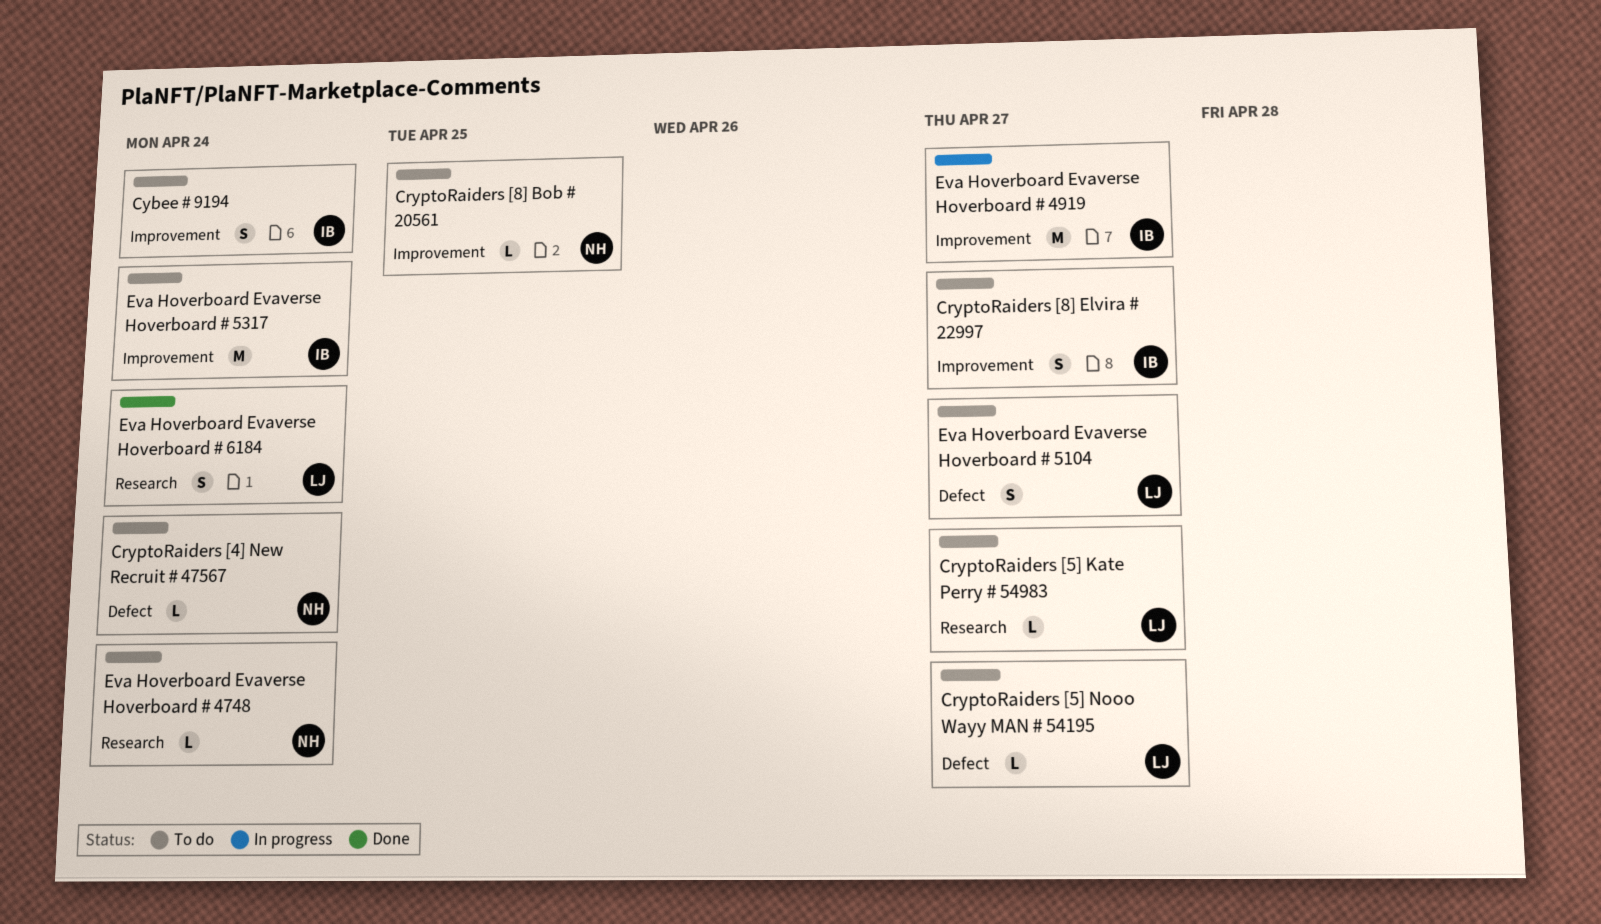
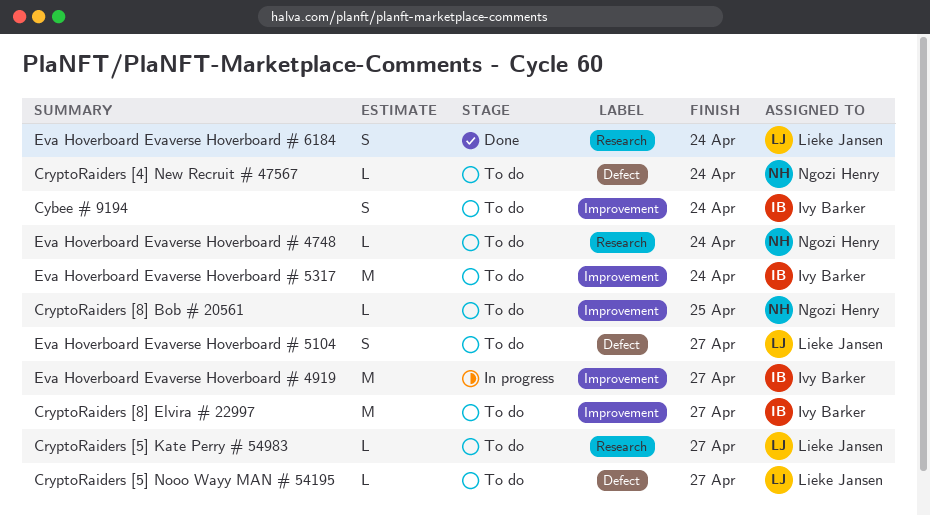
CryptoRaiders [8] Elvira # 22997, estimate: S -> M

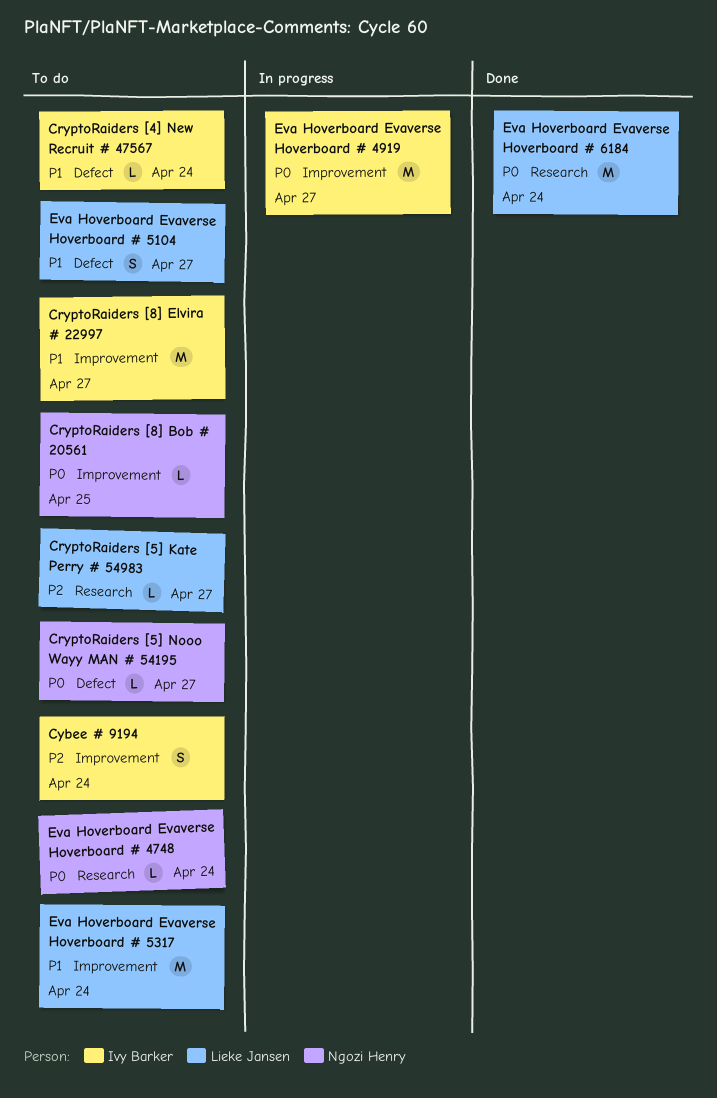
CryptoRaiders [4] New Recruit # 47567, owner: Ngozi Henry -> Ivy Barker
CryptoRaiders [5] Nooo Wayy MAN # 54195, owner: Lieke Jansen -> Ngozi Henry
Eva Hoverboard Evaverse Hoverboard # 5317, owner: Ivy Barker -> Lieke Jansen
Eva Hoverboard Evaverse Hoverboard # 6184, estimate: S -> M

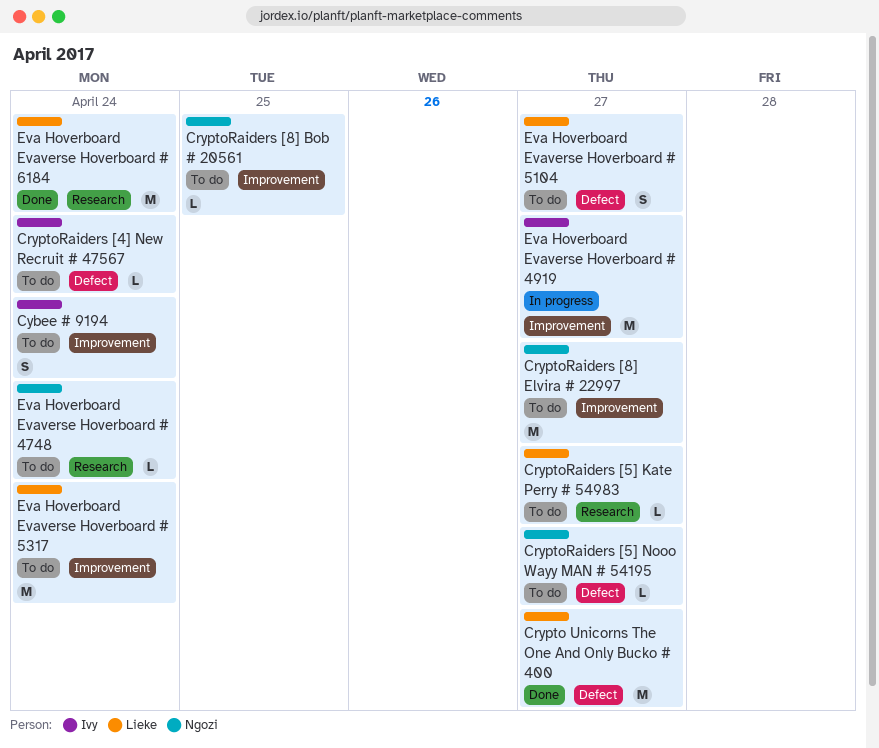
Crypto Unicorns The One And Only Bucko # 400: none -> present
CryptoRaiders [8] Elvira # 22997, owner: Ivy Barker -> Ngozi Henry

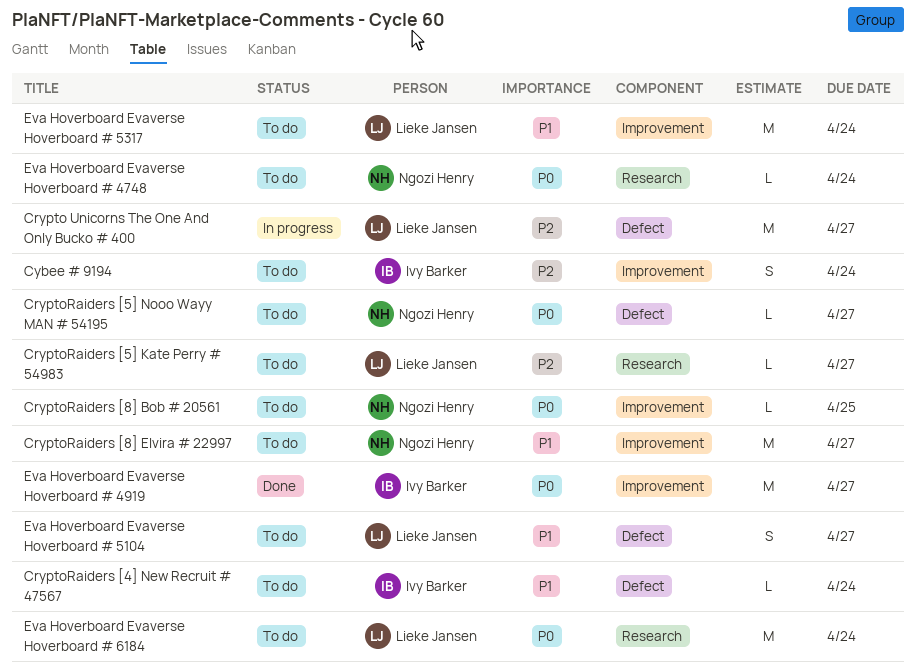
Crypto Unicorns The One And Only Bucko # 400, status: Done -> In progress
Eva Hoverboard Evaverse Hoverboard # 4919, status: In progress -> Done
Eva Hoverboard Evaverse Hoverboard # 6184, status: Done -> To do

